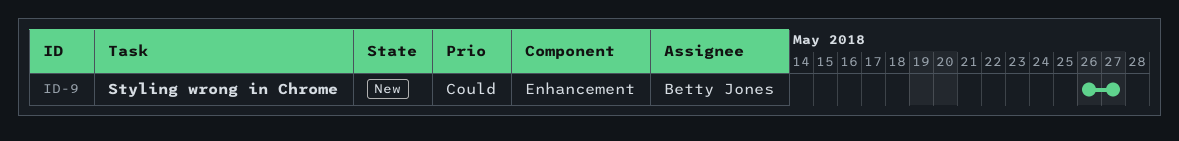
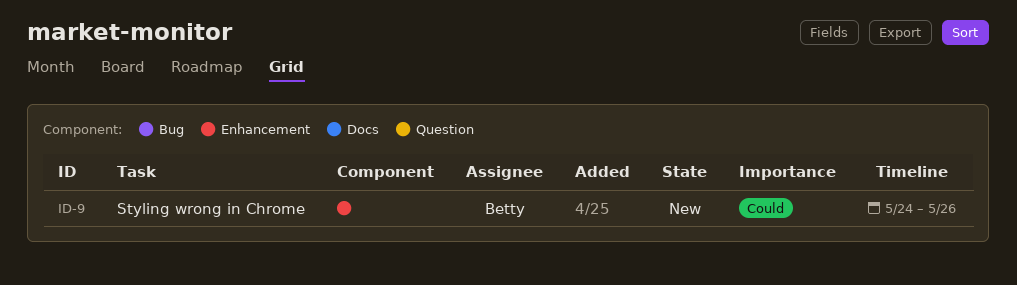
ID-9, start: May 26 -> May 24
ID-9, due: May 27 -> May 26

